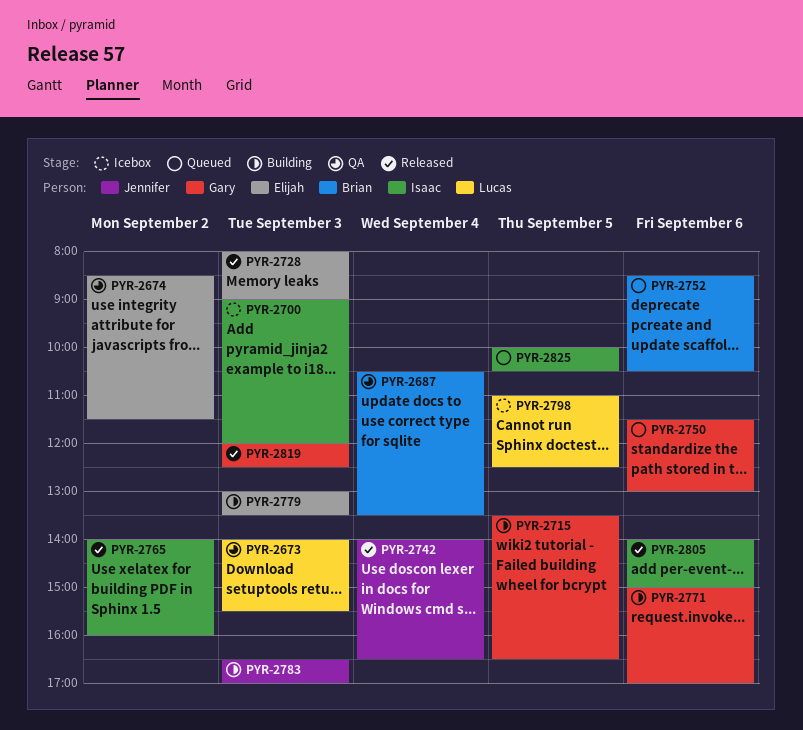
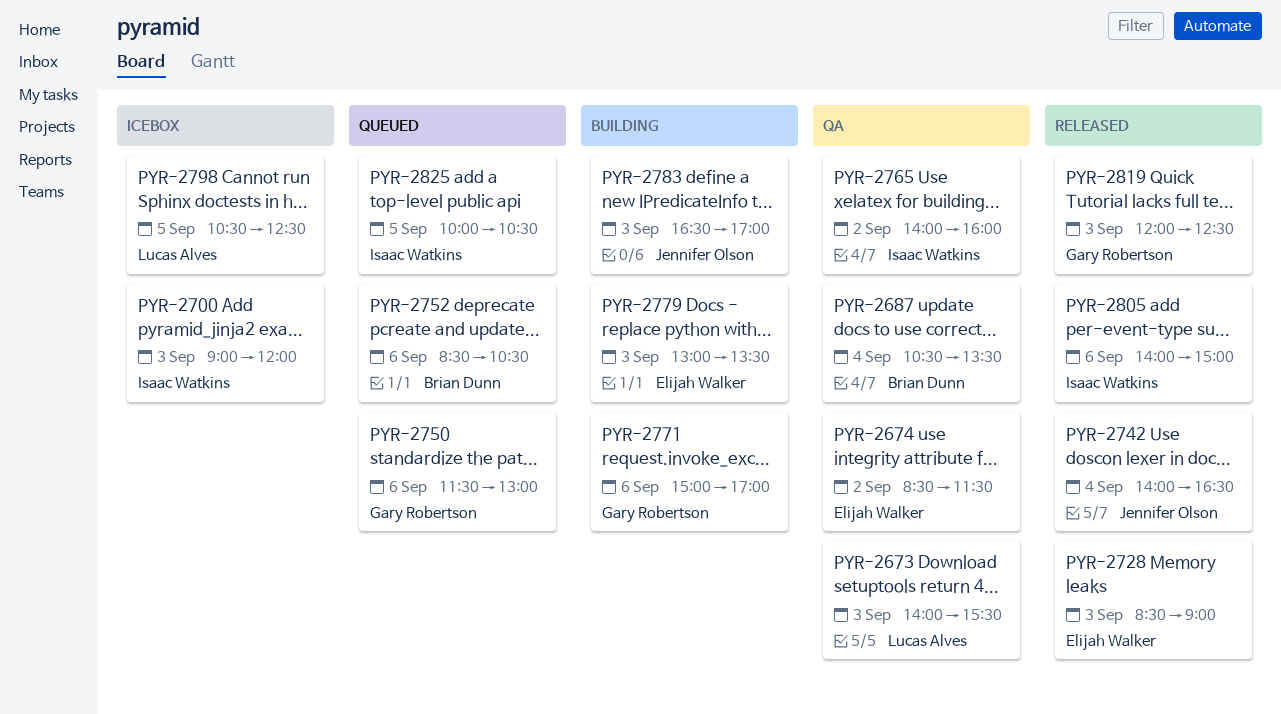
PYR-2715: present -> none
PYR-2728, begins: 08:00 -> 08:30
PYR-2765, status: Released -> QA
PYR-2798, begins: 11:00 -> 10:30

